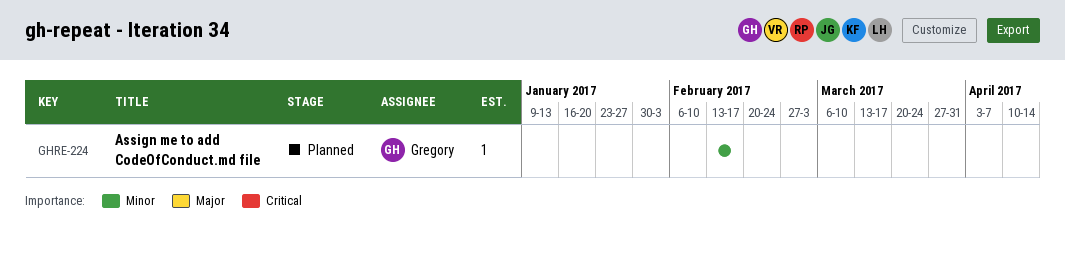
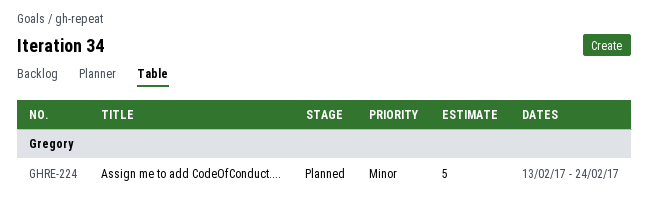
GHRE-224, estimate: 1 -> 5
GHRE-224, due: Feb 17 -> Feb 24

